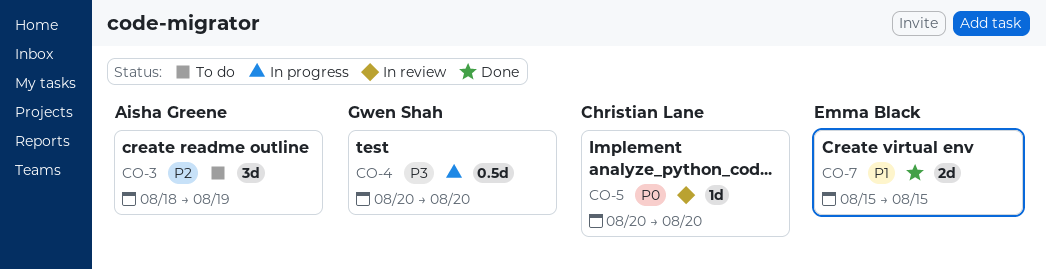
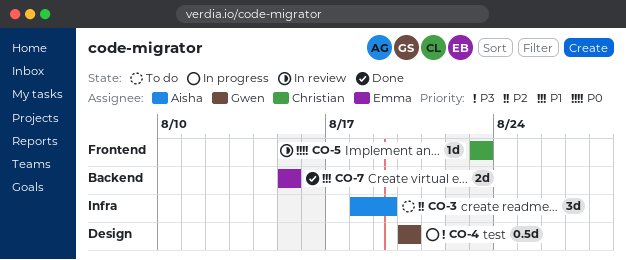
CO-5, start: Aug 20 -> Aug 23
CO-5, due: Aug 20 -> Aug 23

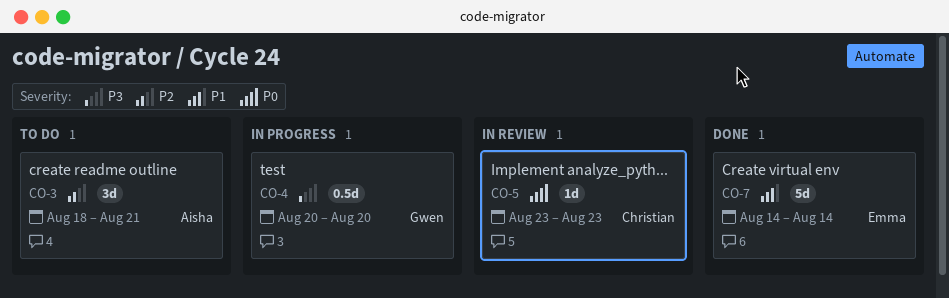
CO-3, due: Aug 19 -> Aug 21
CO-7, estimate: 2d -> 5d
CO-7, start: Aug 15 -> Aug 14
CO-7, due: Aug 15 -> Aug 14

